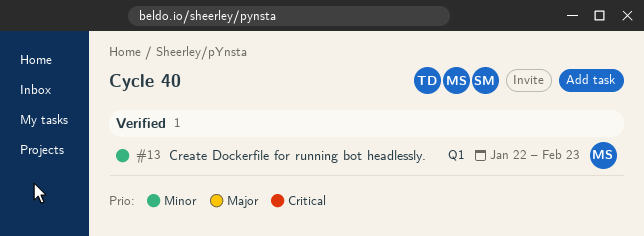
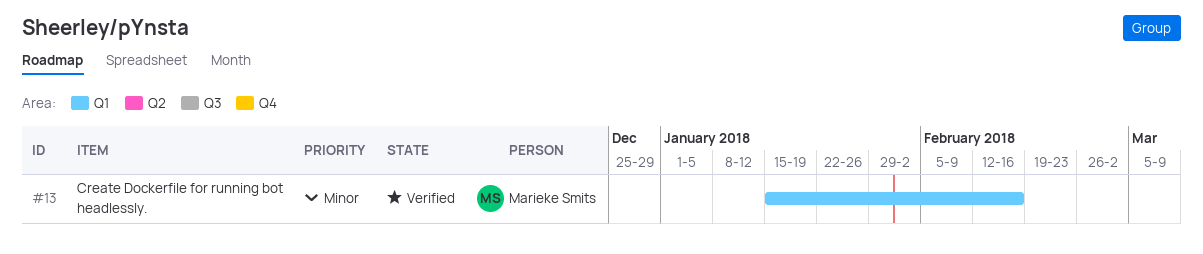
#13, start: Jan 22 -> Jan 15
#13, due: Feb 23 -> Feb 16

